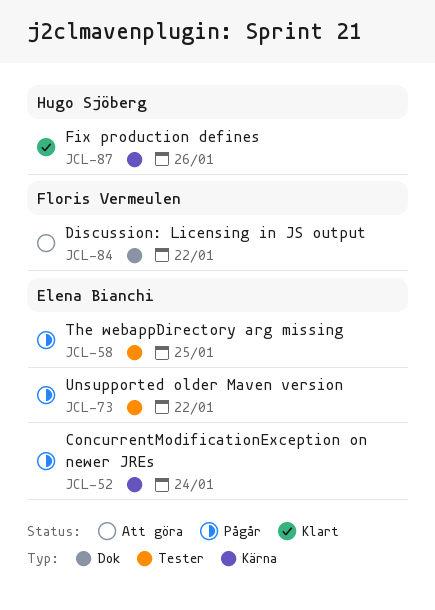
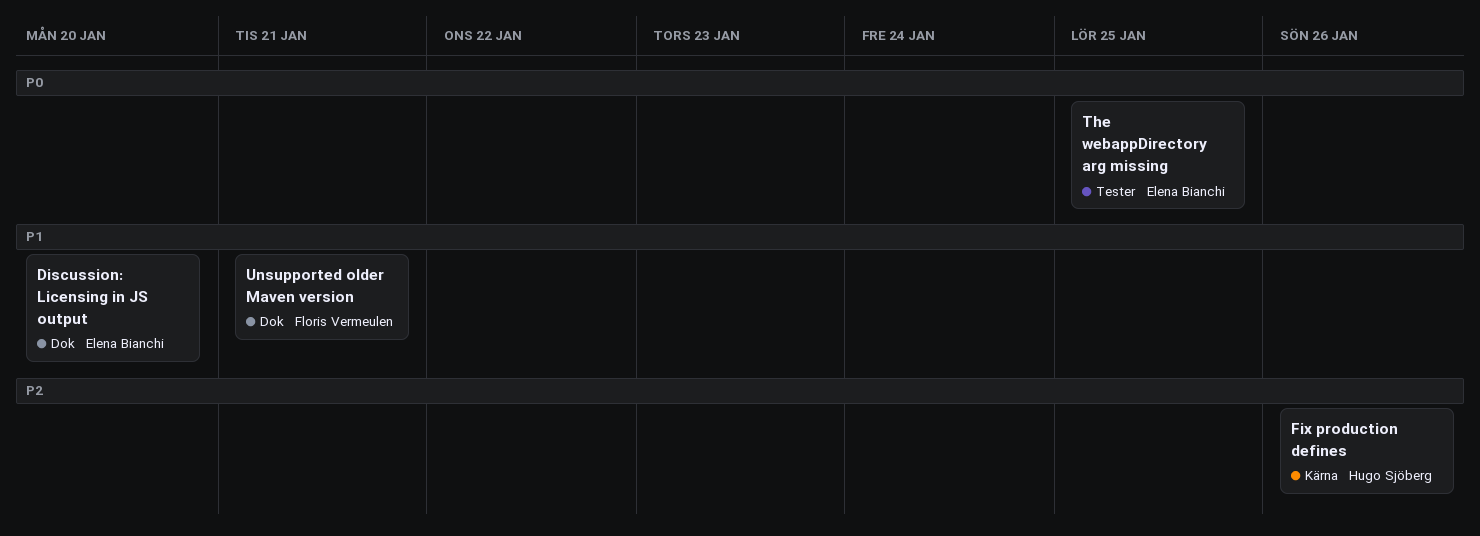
ConcurrentModificationException on newer JREs: present -> none
Discussion: Licensing in JS output, owner: Floris Vermeulen -> Elena Bianchi
Discussion: Licensing in JS output, due: Jan 22 -> Jan 20
Unsupported older Maven version, owner: Elena Bianchi -> Floris Vermeulen
Unsupported older Maven version, label: Tester -> Dok
Unsupported older Maven version, due: Jan 22 -> Jan 21

